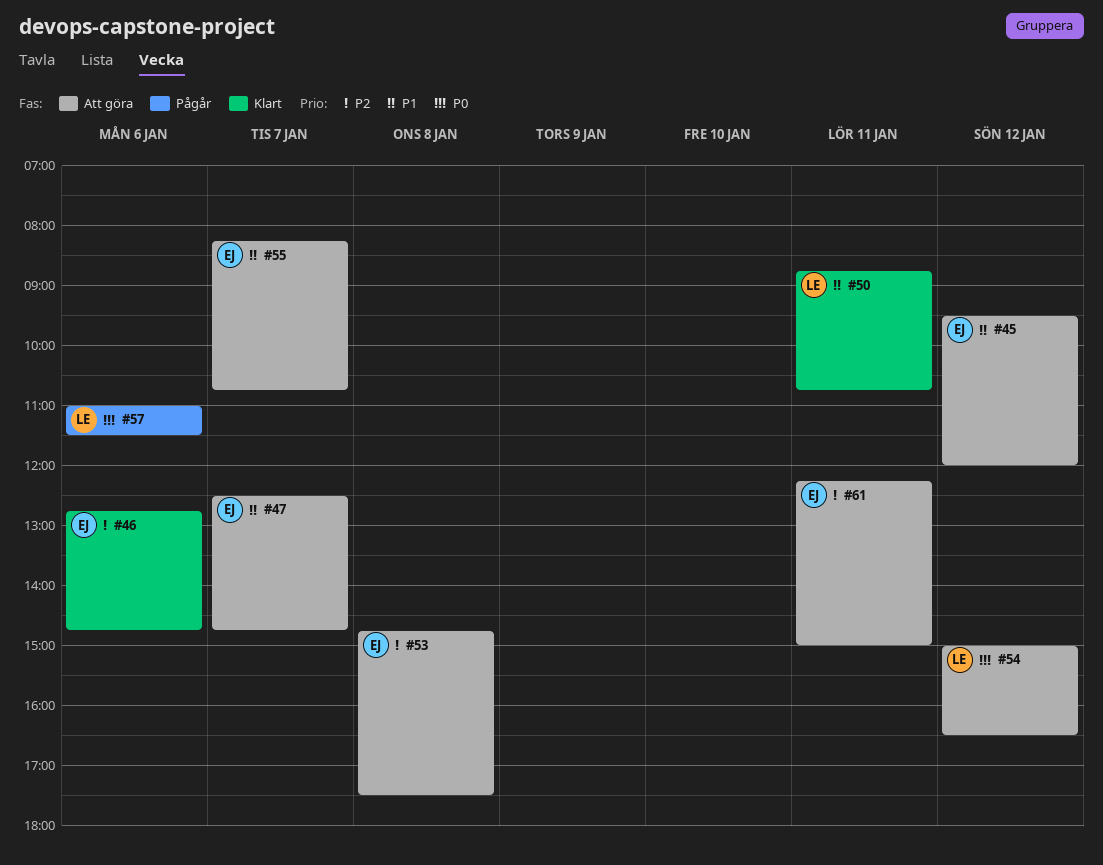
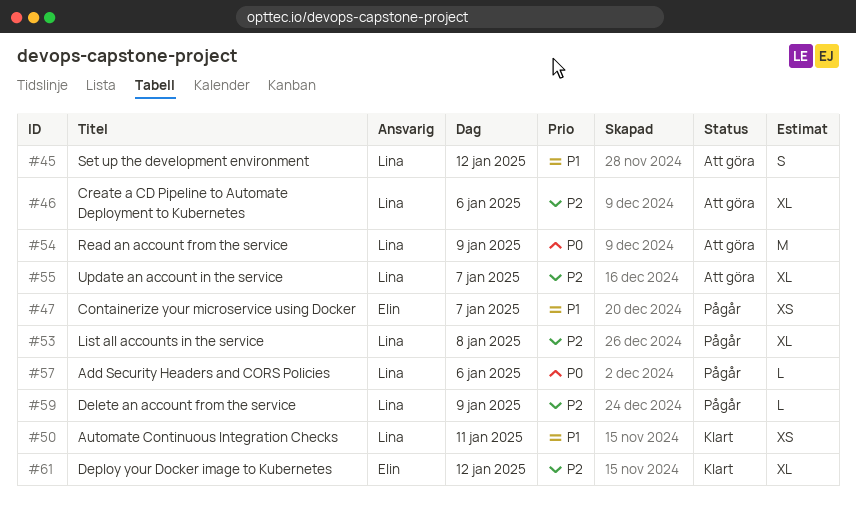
#45, owner: Elin -> Lina
#46, status: Klart -> Att göra
#46, owner: Elin -> Lina
#47, status: Att göra -> Pågår
#53, status: Att göra -> Pågår
#53, owner: Elin -> Lina
#54, day: Jan 12 -> Jan 9
#55, owner: Elin -> Lina
#55, priority: P1 -> P2
#59: none -> present
#61, status: Att göra -> Klart
#61, day: Jan 11 -> Jan 12

